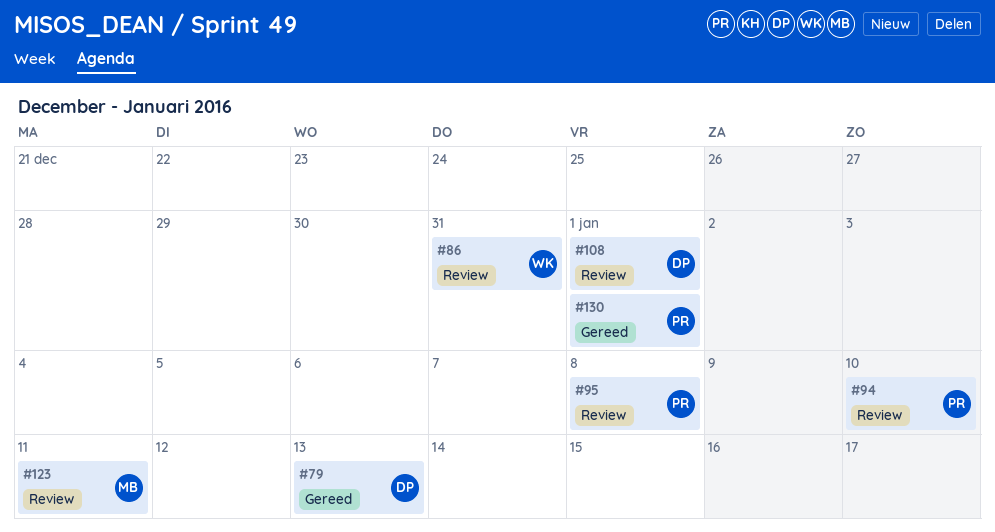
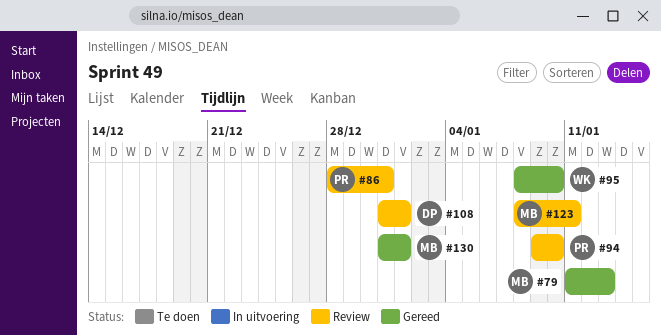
#79, owner: DP -> MB
#86, owner: WK -> PR
#95, status: Review -> Gereed
#95, owner: PR -> WK
#95, due: Jan 8 -> Jan 10
#130, owner: PR -> MB

